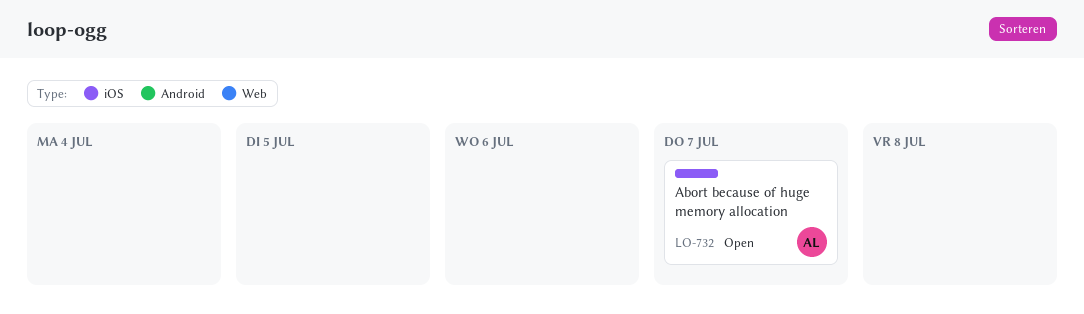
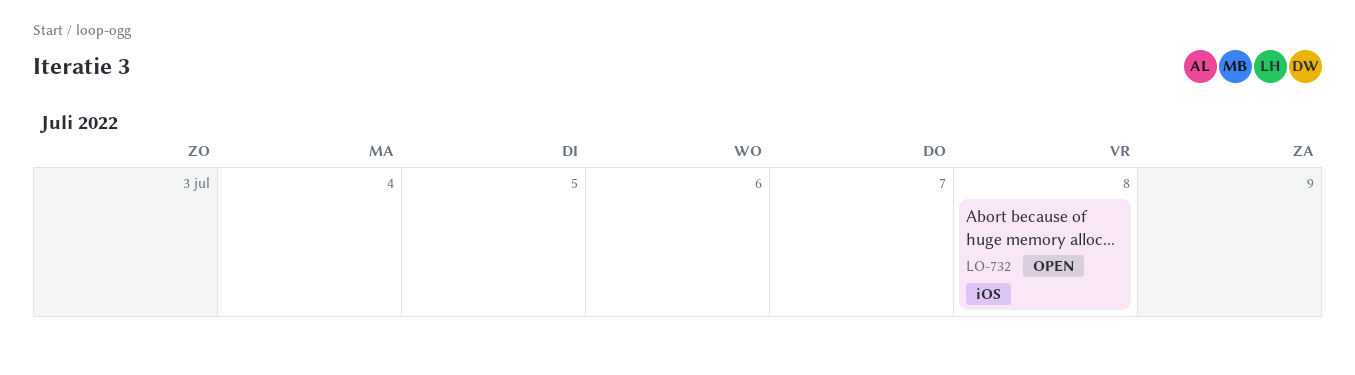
LO-732, due: Jul 7 -> Jul 8

